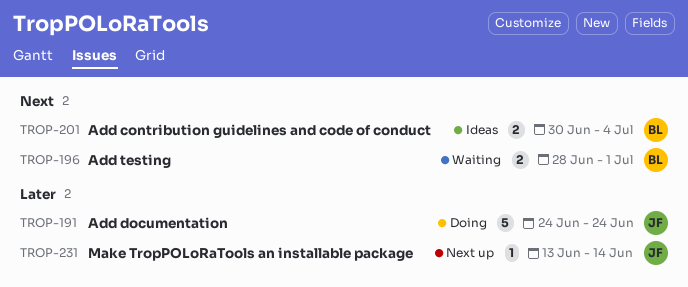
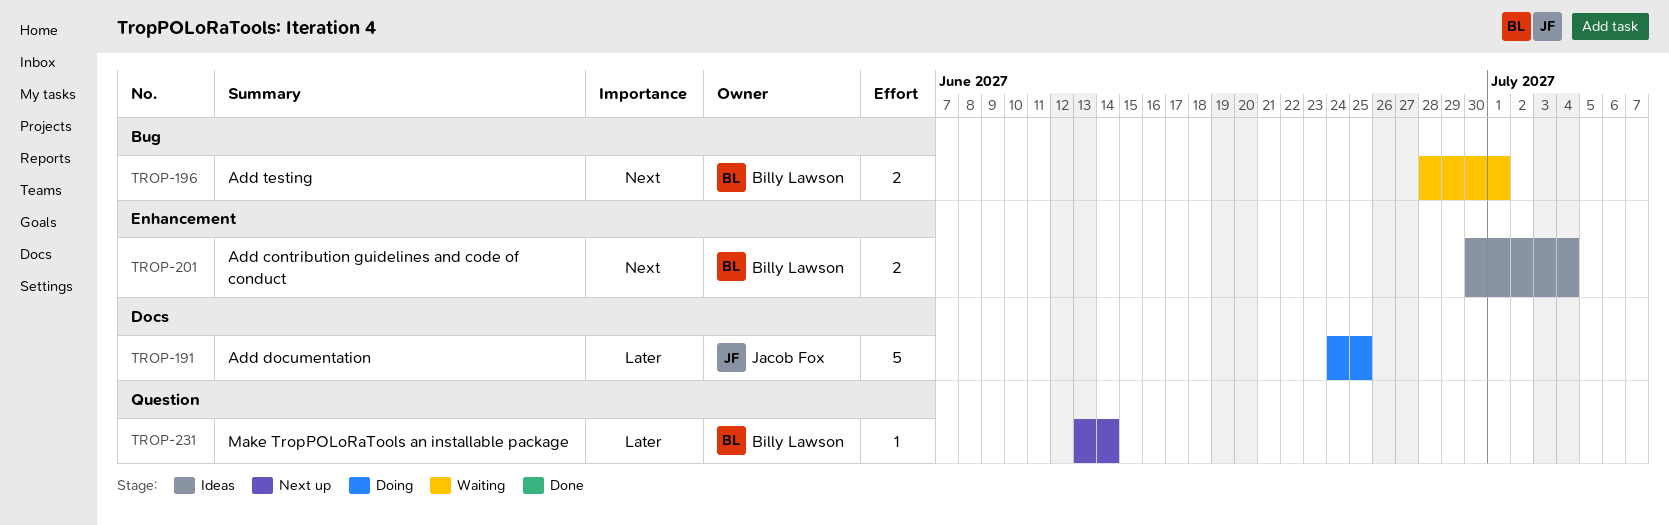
TROP-191, due: Jun 24 -> Jun 25
TROP-231, owner: Jacob Fox -> Billy Lawson

